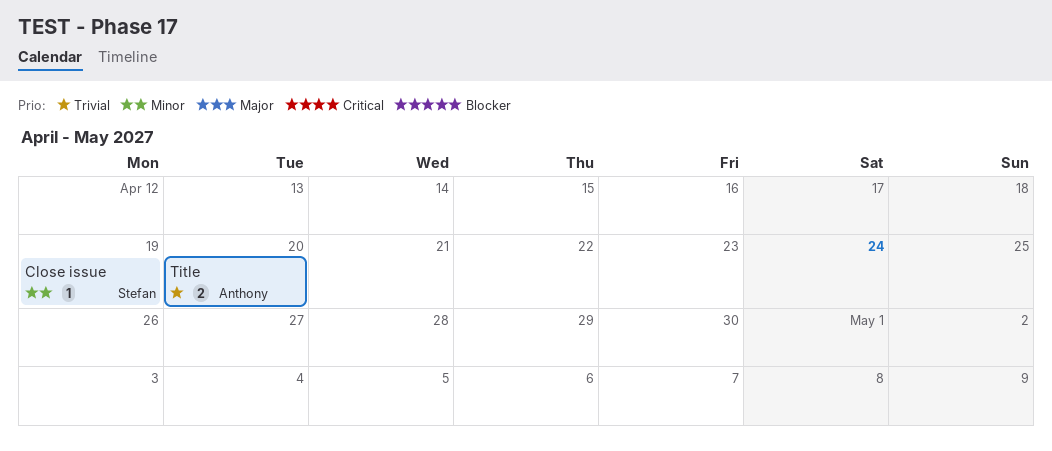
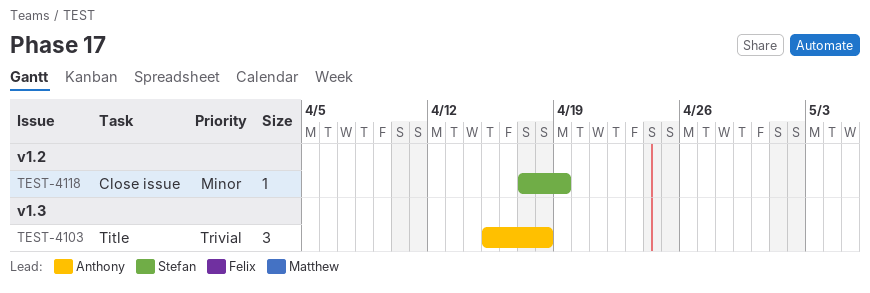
Title, estimate: 2 -> 3
Title, due: Apr 20 -> Apr 18

